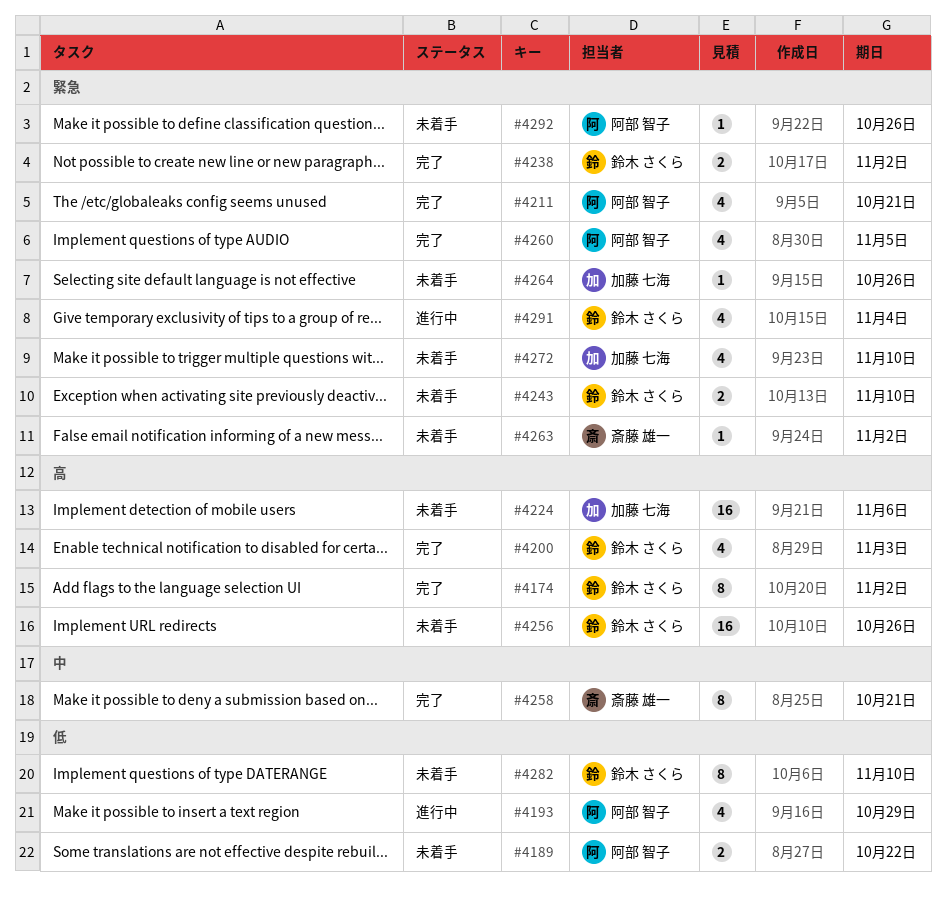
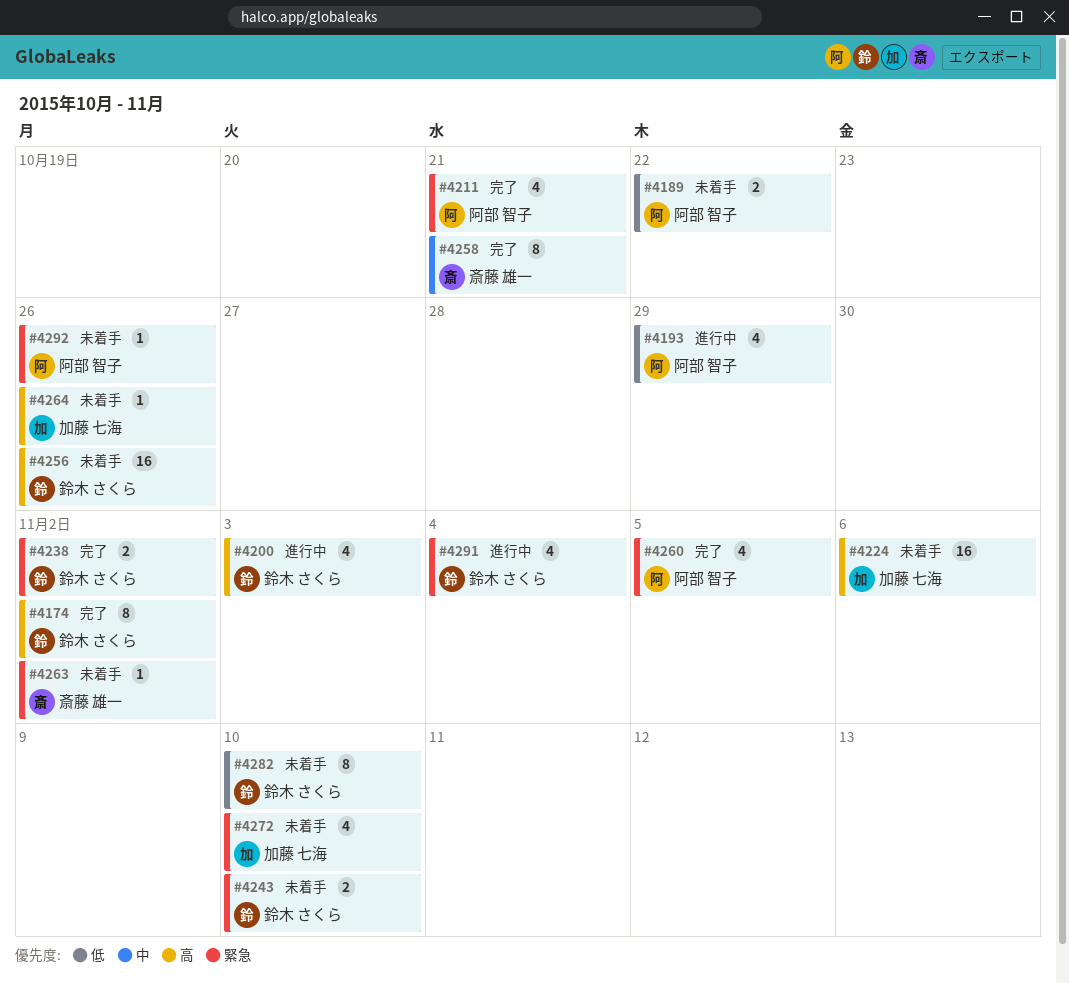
#4200, status: 完了 -> 進行中
#4264, priority: 緊急 -> 高

